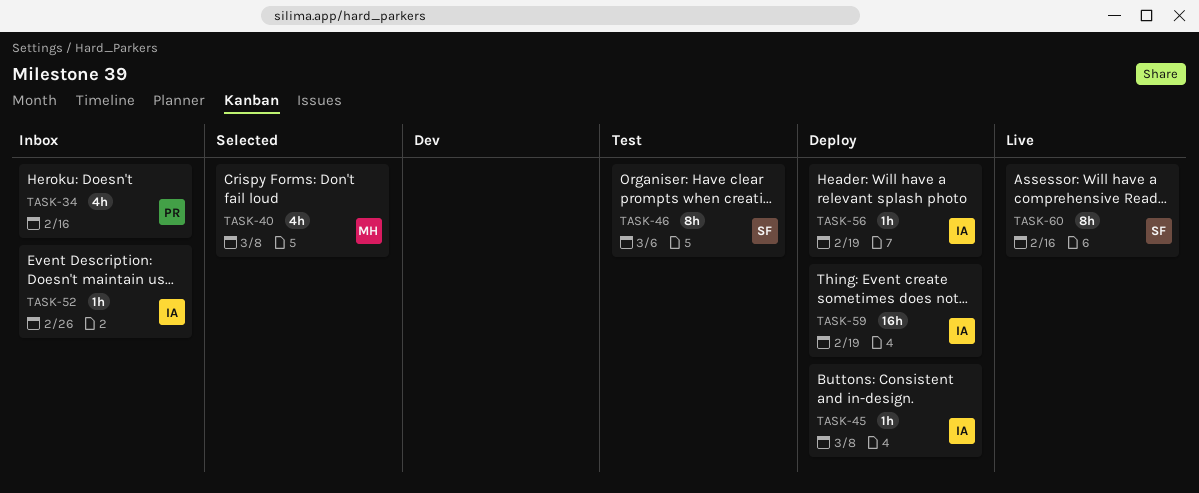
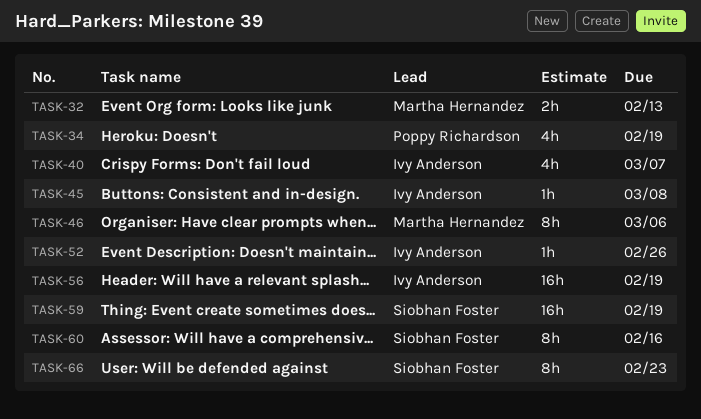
TASK-32: none -> present
TASK-34, due: Feb 16 -> Feb 19
TASK-40, owner: Martha Hernandez -> Ivy Anderson
TASK-40, due: Mar 8 -> Mar 7
TASK-46, owner: Siobhan Foster -> Martha Hernandez
TASK-56, estimate: 1h -> 16h
TASK-59, owner: Ivy Anderson -> Siobhan Foster
TASK-66: none -> present

